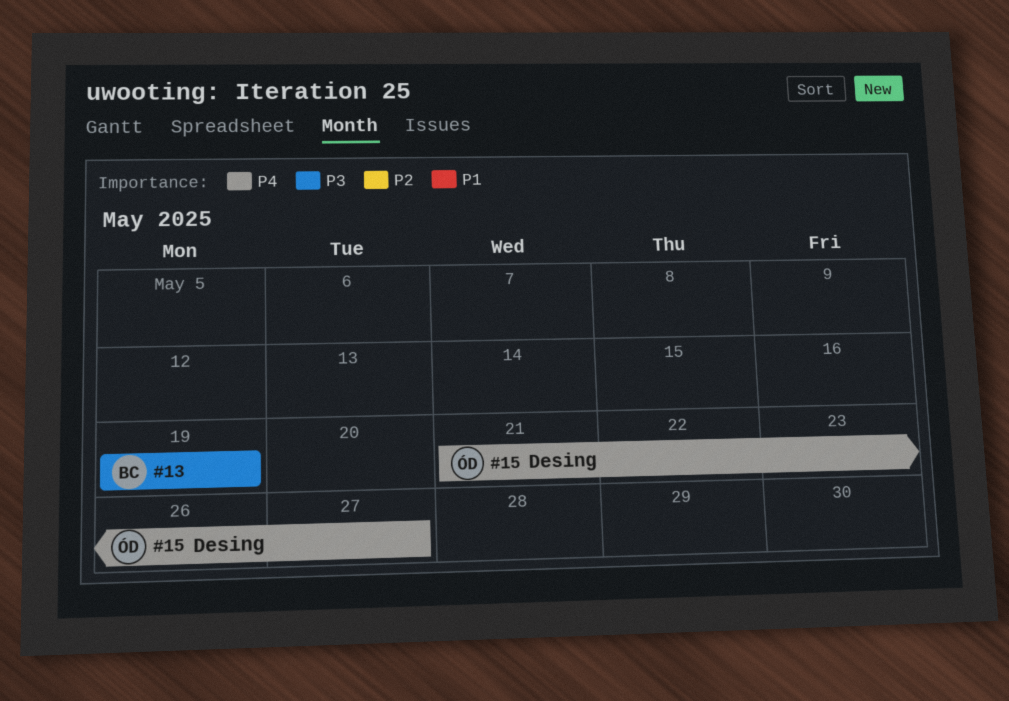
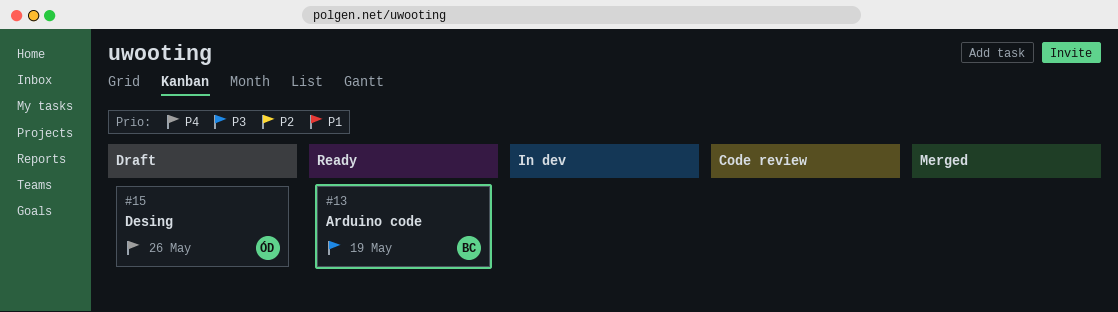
#15, due: May 27 -> May 26

